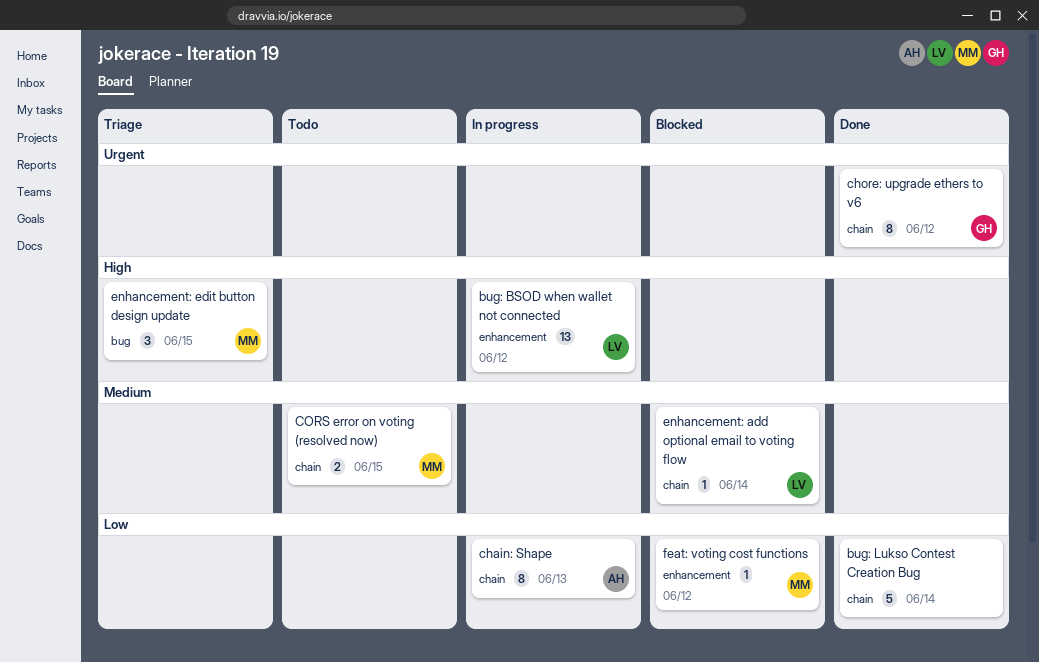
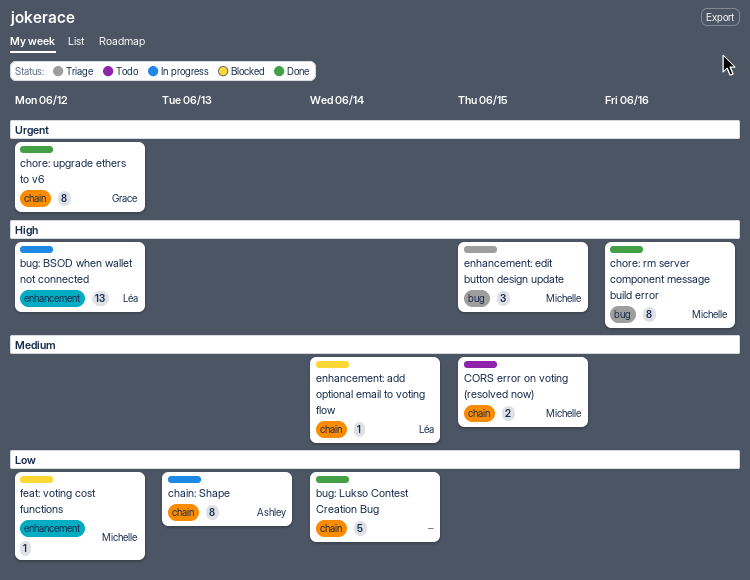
chore: rm server component message build error: none -> present

